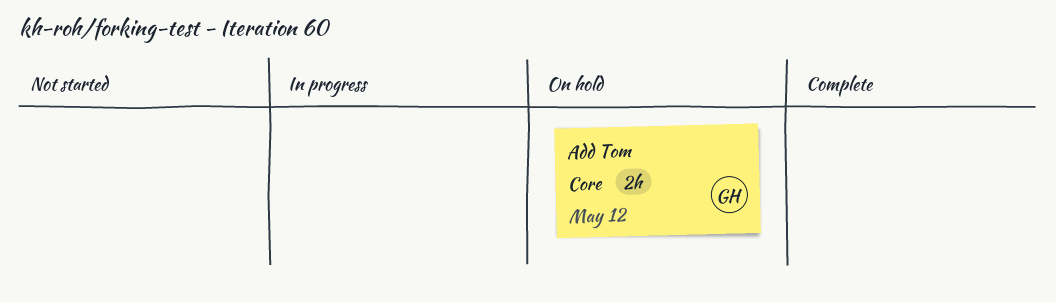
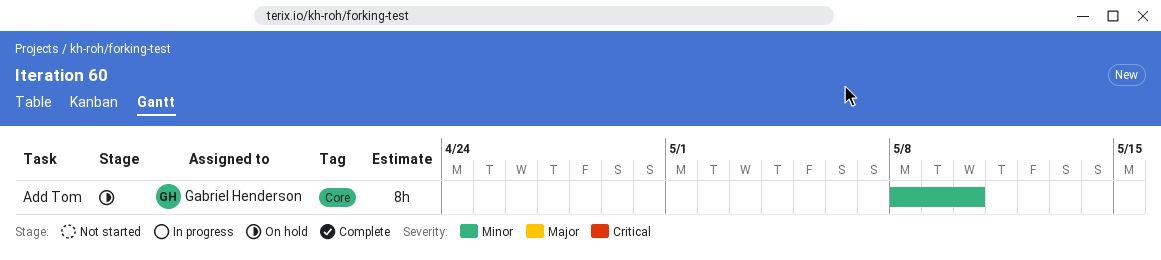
Add Tom, estimate: 2h -> 8h
Add Tom, due: May 12 -> May 10

